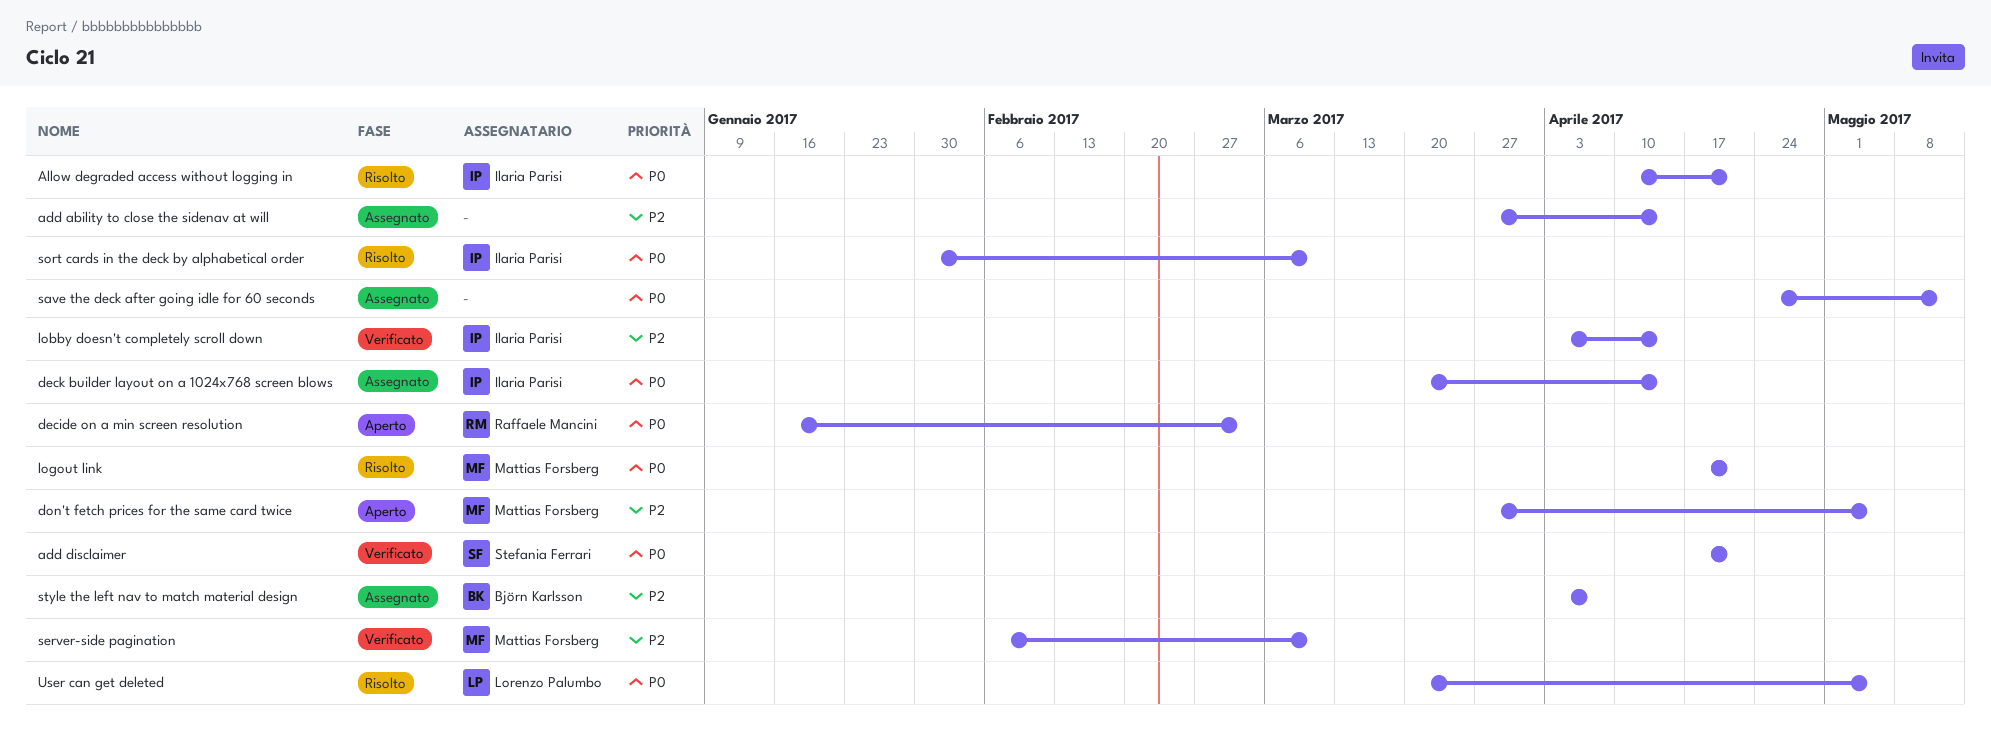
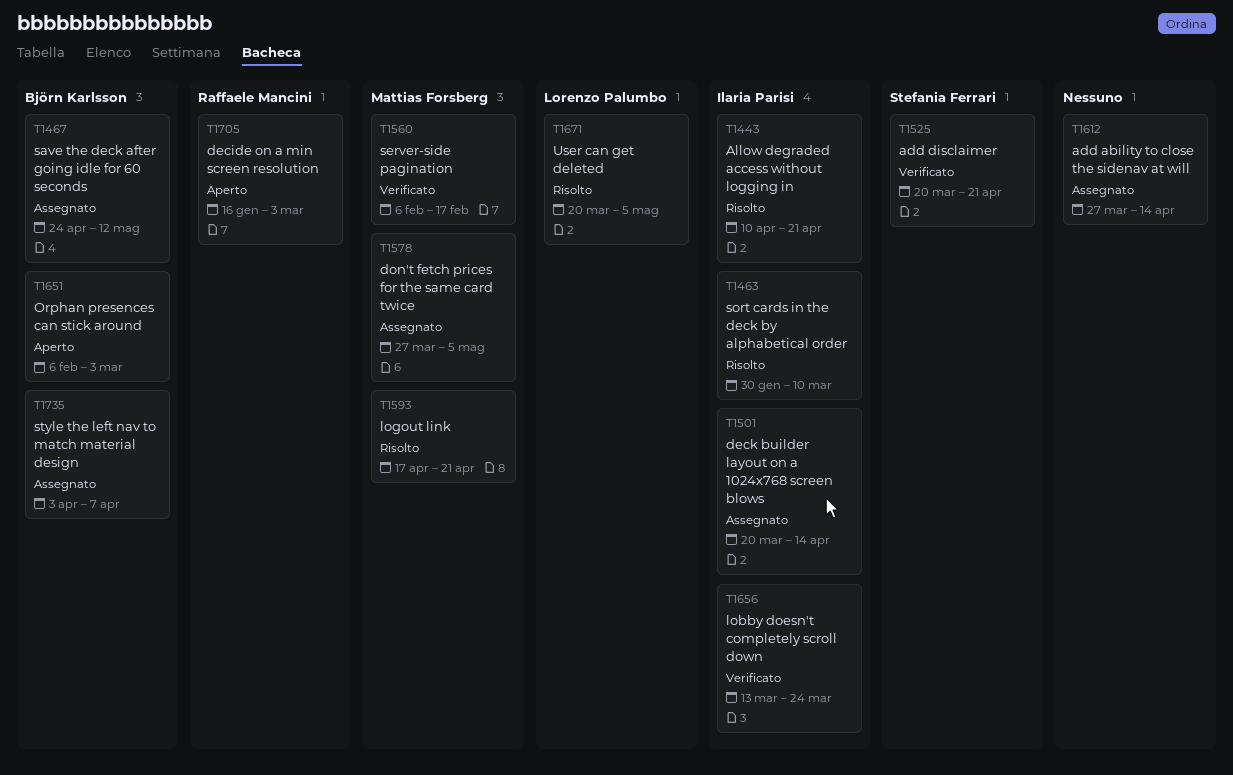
add disclaimer, start: Apr 17 -> Mar 20
don't fetch prices for the same card twice, status: Aperto -> Assegnato
lobby doesn't completely scroll down, start: Apr 3 -> Mar 13
lobby doesn't completely scroll down, due: Apr 14 -> Mar 24
Orphan presences can stick around: none -> present
save the deck after going idle for 60 seconds, owner: none -> Björn Karlsson
server-side pagination, due: Mar 10 -> Feb 17

